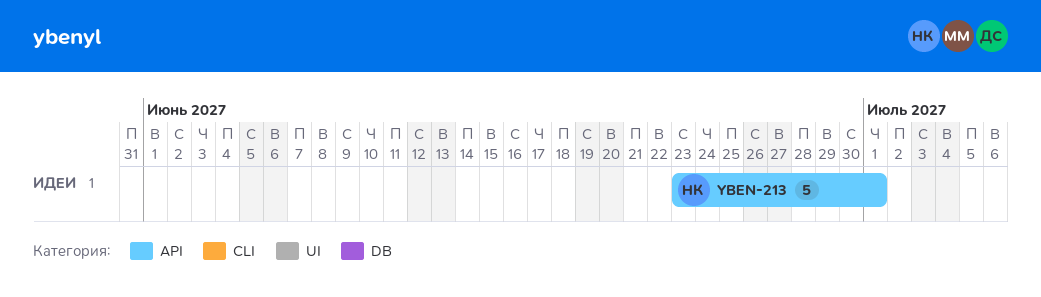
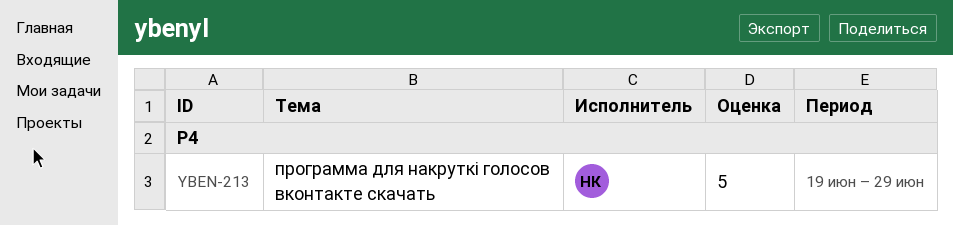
YBEN-213, start: Jun 23 -> Jun 19
YBEN-213, due: Jul 1 -> Jun 29

